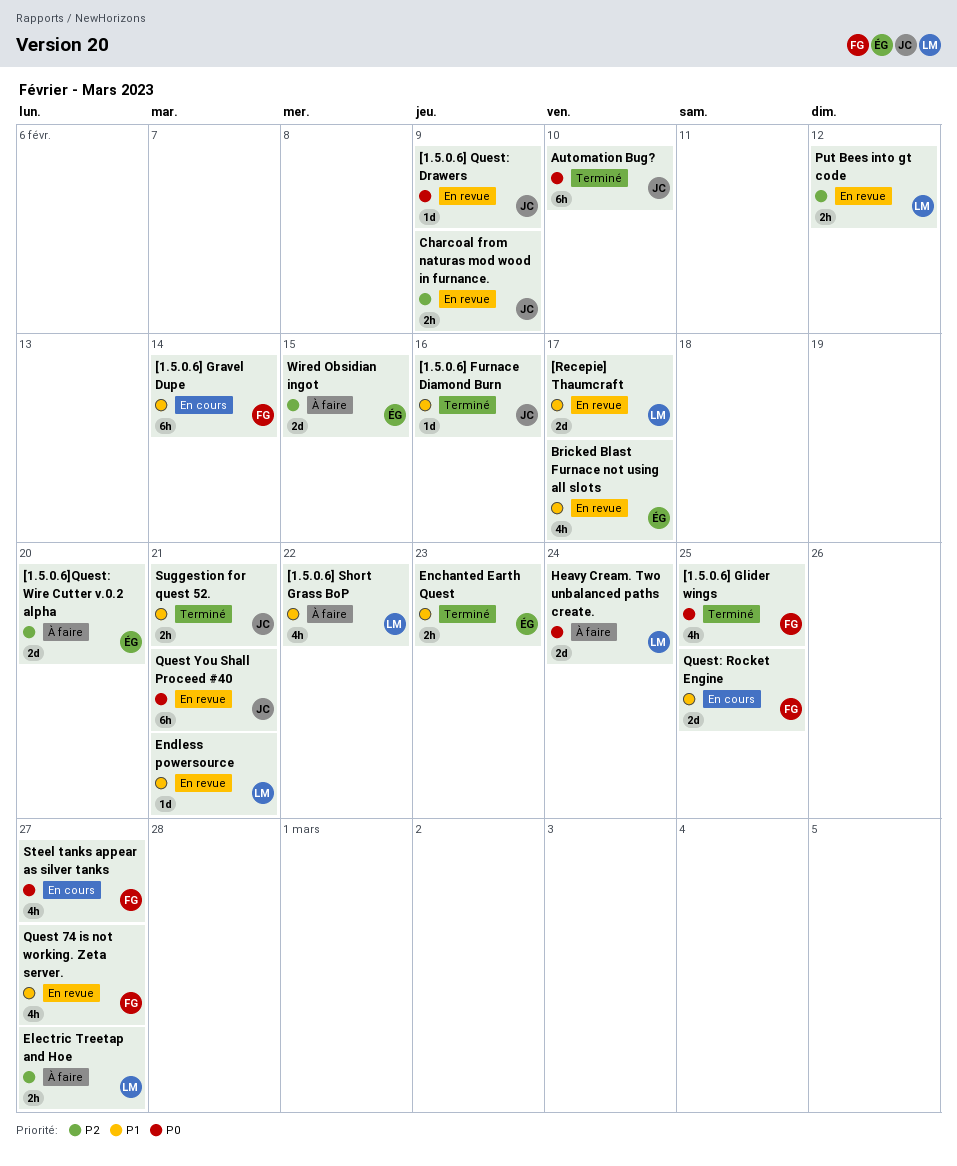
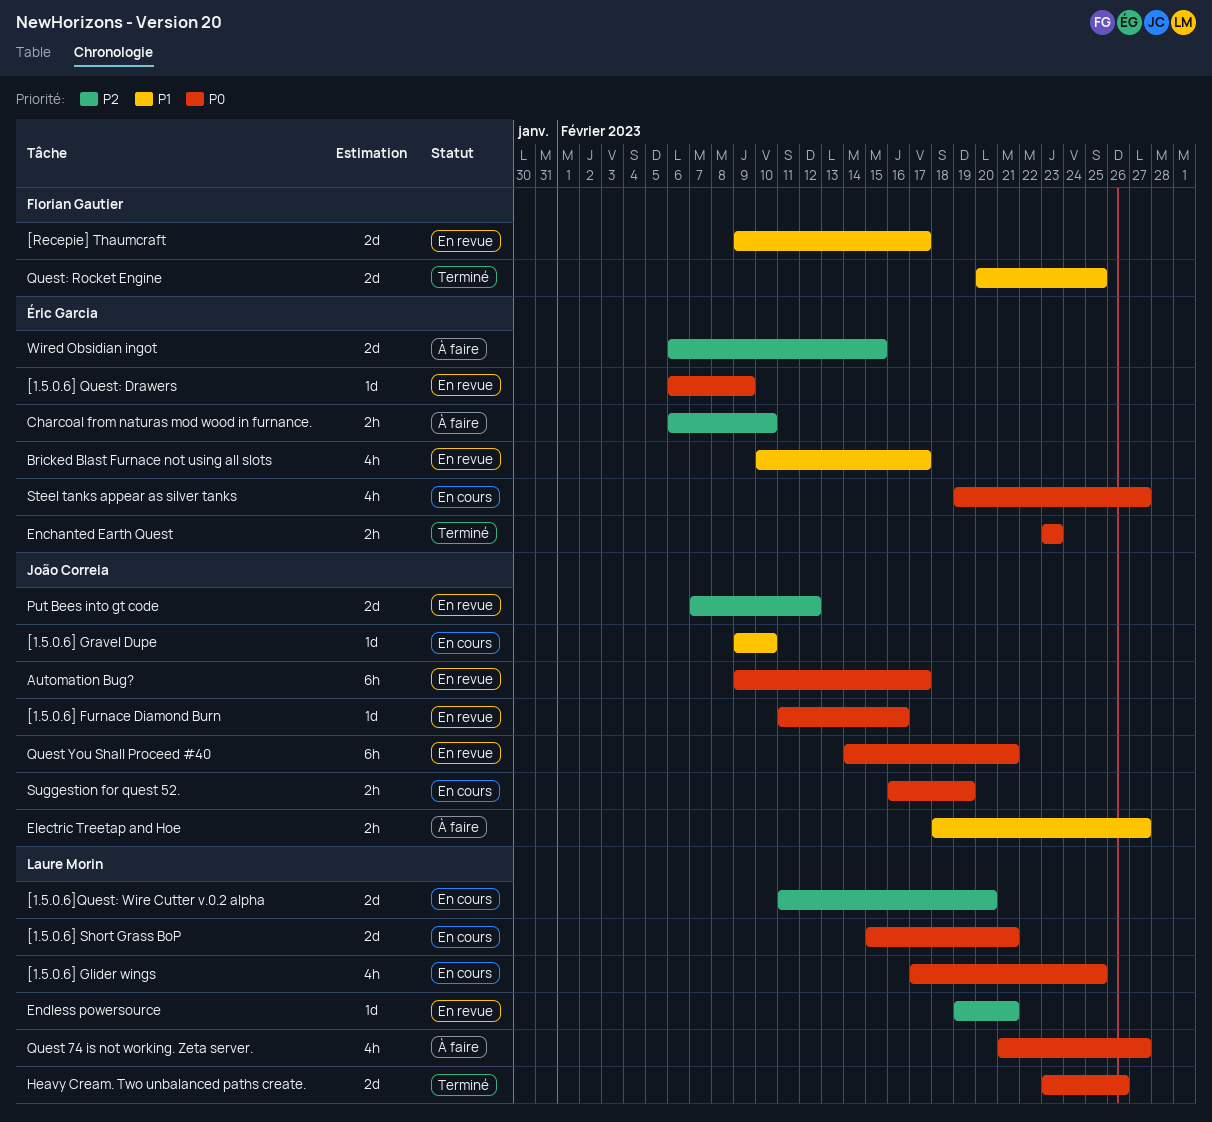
[1.5.0.6] Furnace Diamond Burn, status: Terminé -> En revue
[1.5.0.6] Furnace Diamond Burn, priority: P1 -> P0
[1.5.0.6] Glider wings, status: Terminé -> En cours
[1.5.0.6] Glider wings, owner: Florian Gautier -> Laure Morin
[1.5.0.6] Gravel Dupe, owner: Florian Gautier -> João Correia
[1.5.0.6] Gravel Dupe, estimate: 6h -> 1d
[1.5.0.6] Gravel Dupe, due: Feb 14 -> Feb 10
[1.5.0.6] Quest: Drawers, owner: João Correia -> Éric Garcia
[1.5.0.6] Short Grass BoP, status: À faire -> En cours
[1.5.0.6] Short Grass BoP, priority: P1 -> P0
[1.5.0.6] Short Grass BoP, estimate: 4h -> 2d
[1.5.0.6] Short Grass BoP, due: Feb 22 -> Feb 21
[1.5.0.6]Quest: Wire Cutter v.0.2 alpha, status: À faire -> En cours
[1.5.0.6]Quest: Wire Cutter v.0.2 alpha, owner: Éric Garcia -> Laure Morin
[Recepie] Thaumcraft, owner: Laure Morin -> Florian Gautier
Automation Bug?, status: Terminé -> En revue
Automation Bug?, due: Feb 10 -> Feb 17
Charcoal from naturas mod wood in furnance., status: En revue -> À faire
Charcoal from naturas mod wood in furnance., owner: João Correia -> Éric Garcia
Charcoal from naturas mod wood in furnance., due: Feb 9 -> Feb 10
Electric Treetap and Hoe, owner: Laure Morin -> João Correia
Electric Treetap and Hoe, priority: P2 -> P1
Enchanted Earth Quest, priority: P1 -> P0
Endless powersource, priority: P1 -> P2
Heavy Cream. Two unbalanced paths create., status: À faire -> Terminé
Heavy Cream. Two unbalanced paths create., due: Feb 24 -> Feb 26
Put Bees into gt code, owner: Laure Morin -> João Correia
Put Bees into gt code, estimate: 2h -> 2d
Quest 74 is not working. Zeta server., status: En revue -> À faire
Quest 74 is not working. Zeta server., owner: Florian Gautier -> Laure Morin
Quest 74 is not working. Zeta server., priority: P1 -> P0
Quest: Rocket Engine, status: En cours -> Terminé
Steel tanks appear as silver tanks, owner: Florian Gautier -> Éric Garcia
Suggestion for quest 52., status: Terminé -> En cours
Suggestion for quest 52., priority: P1 -> P0
Suggestion for quest 52., due: Feb 21 -> Feb 19

